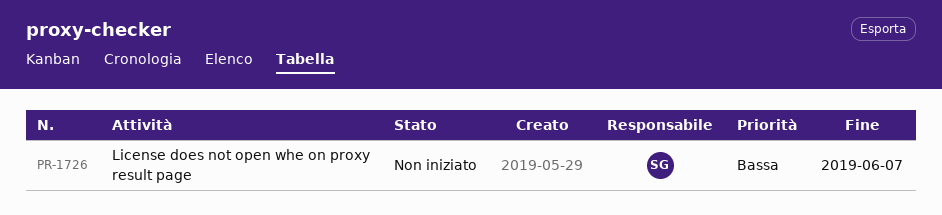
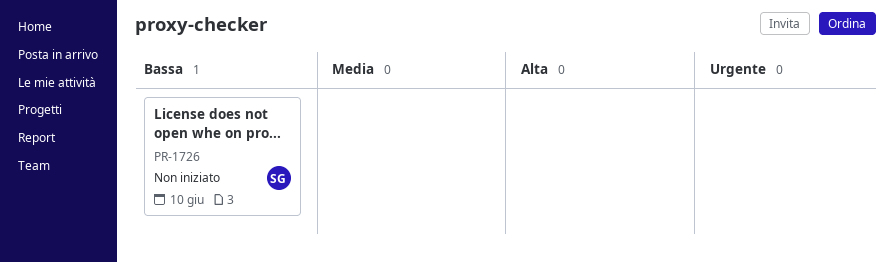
PR-1726, due: Jun 7 -> Jun 10

